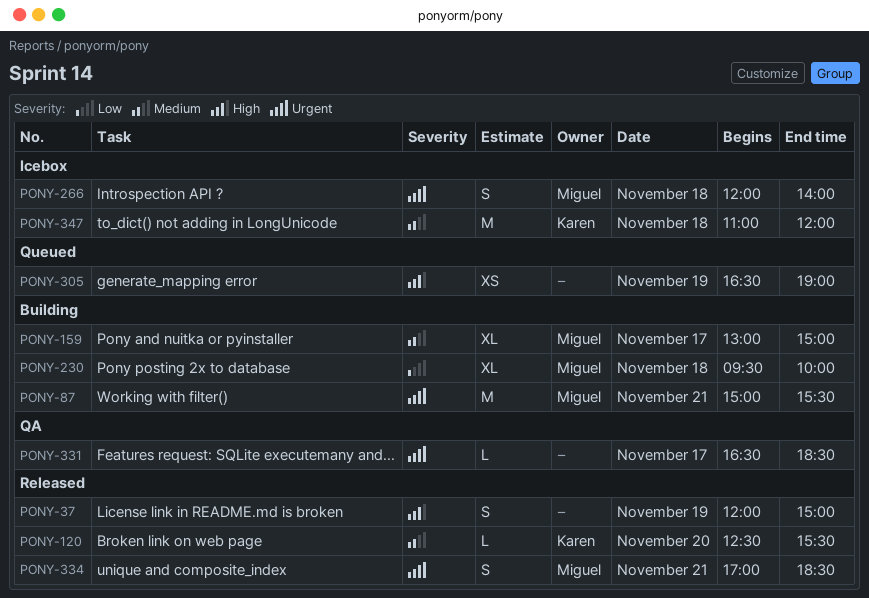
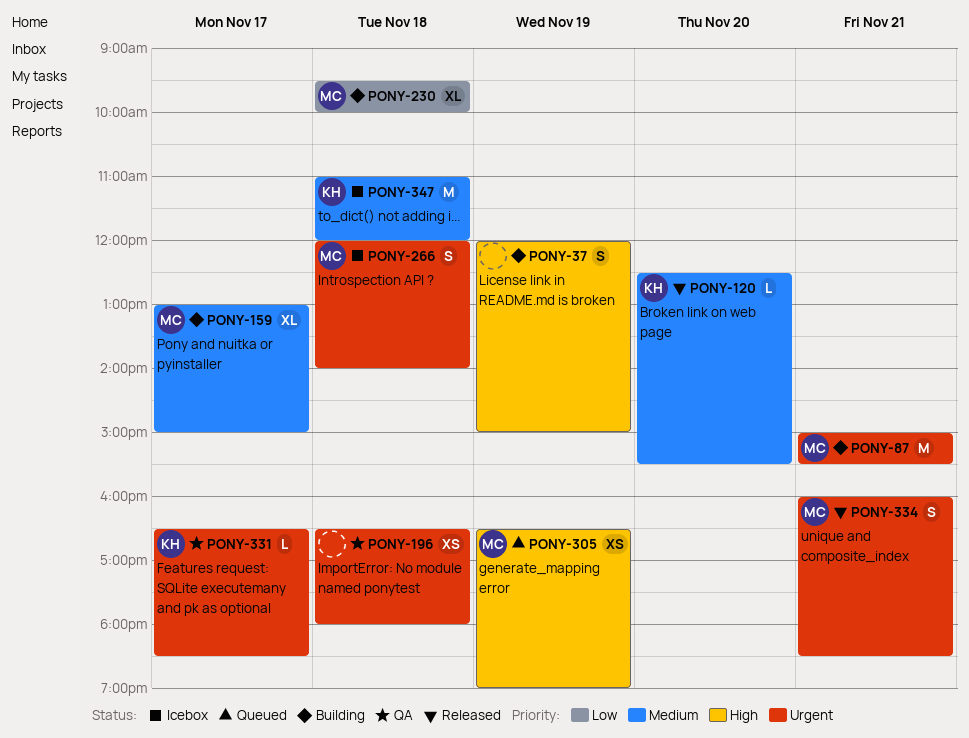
PONY-37, status: Released -> Building
PONY-196: none -> present
PONY-305, owner: none -> Miguel
PONY-331, owner: none -> Karen
PONY-334, begins: 17:00 -> 16:00

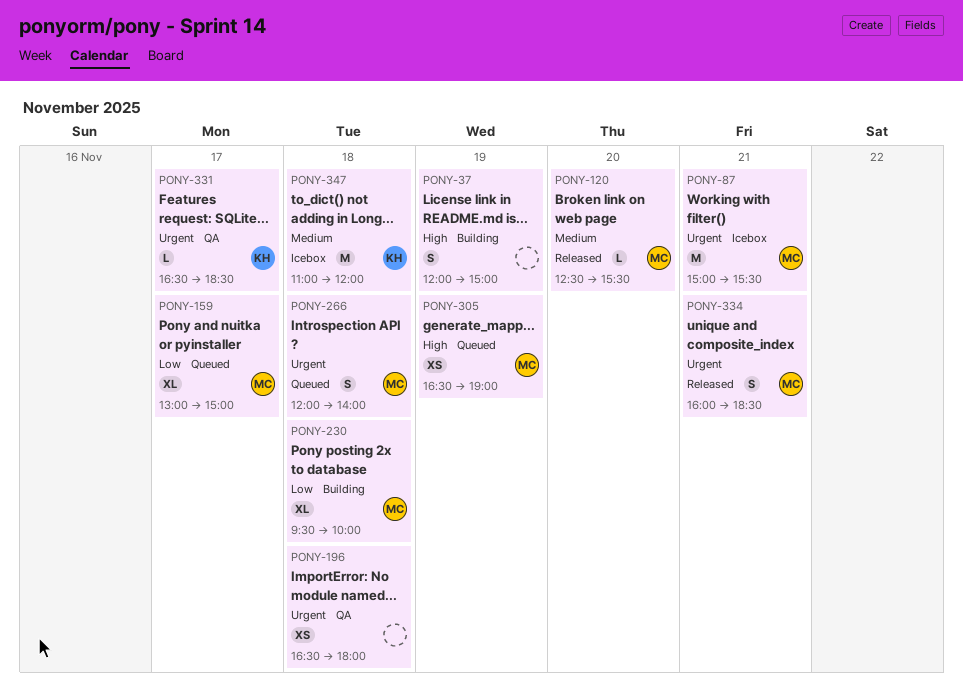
PONY-87, status: Building -> Icebox
PONY-120, owner: KH -> MC
PONY-159, status: Building -> Queued
PONY-159, priority: Medium -> Low
PONY-266, status: Icebox -> Queued

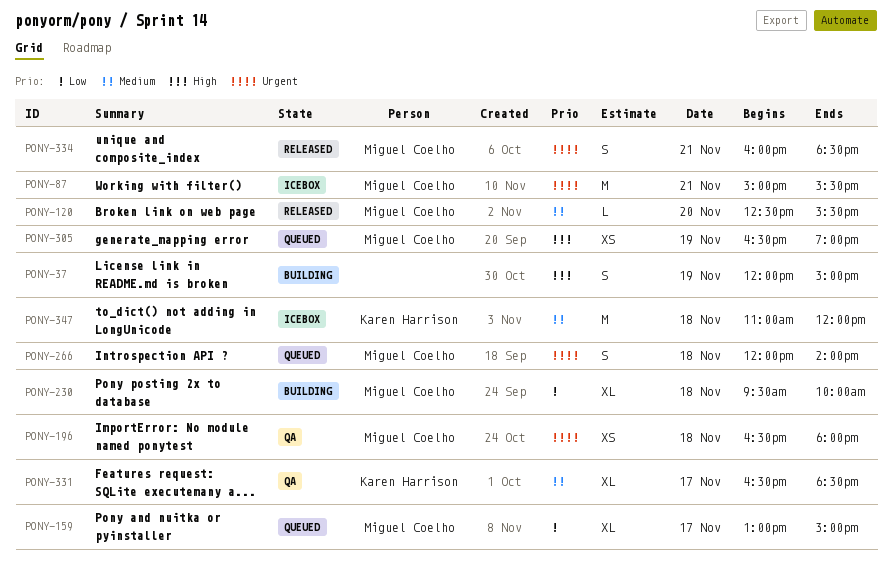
PONY-196, owner: none -> Miguel Coelho
PONY-331, priority: Urgent -> Medium
PONY-331, estimate: L -> XL

